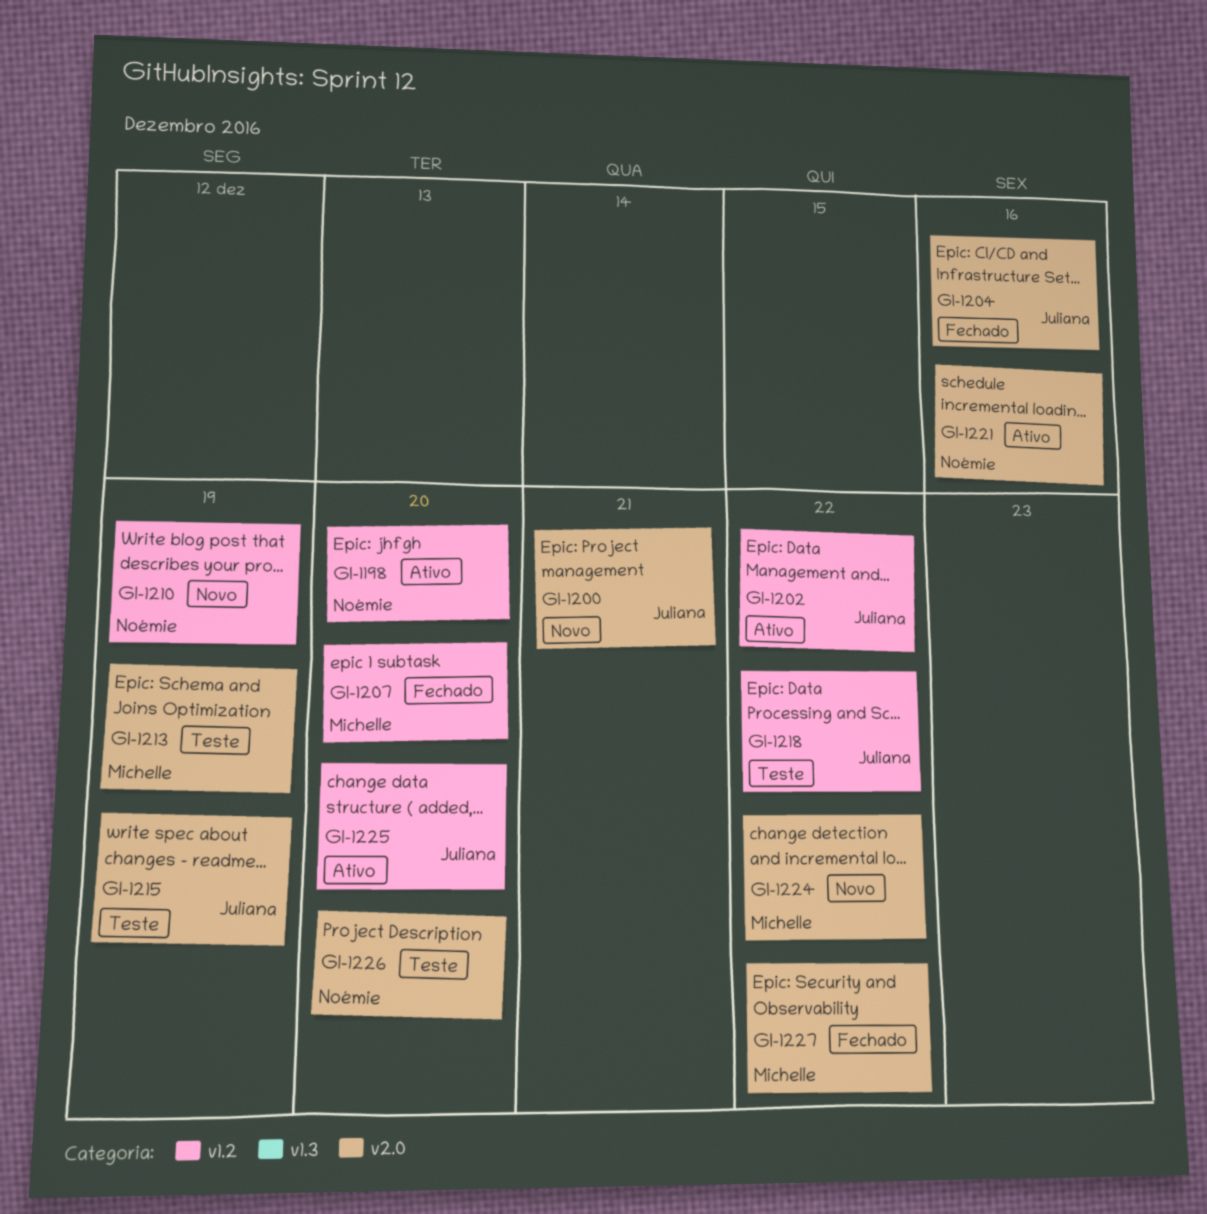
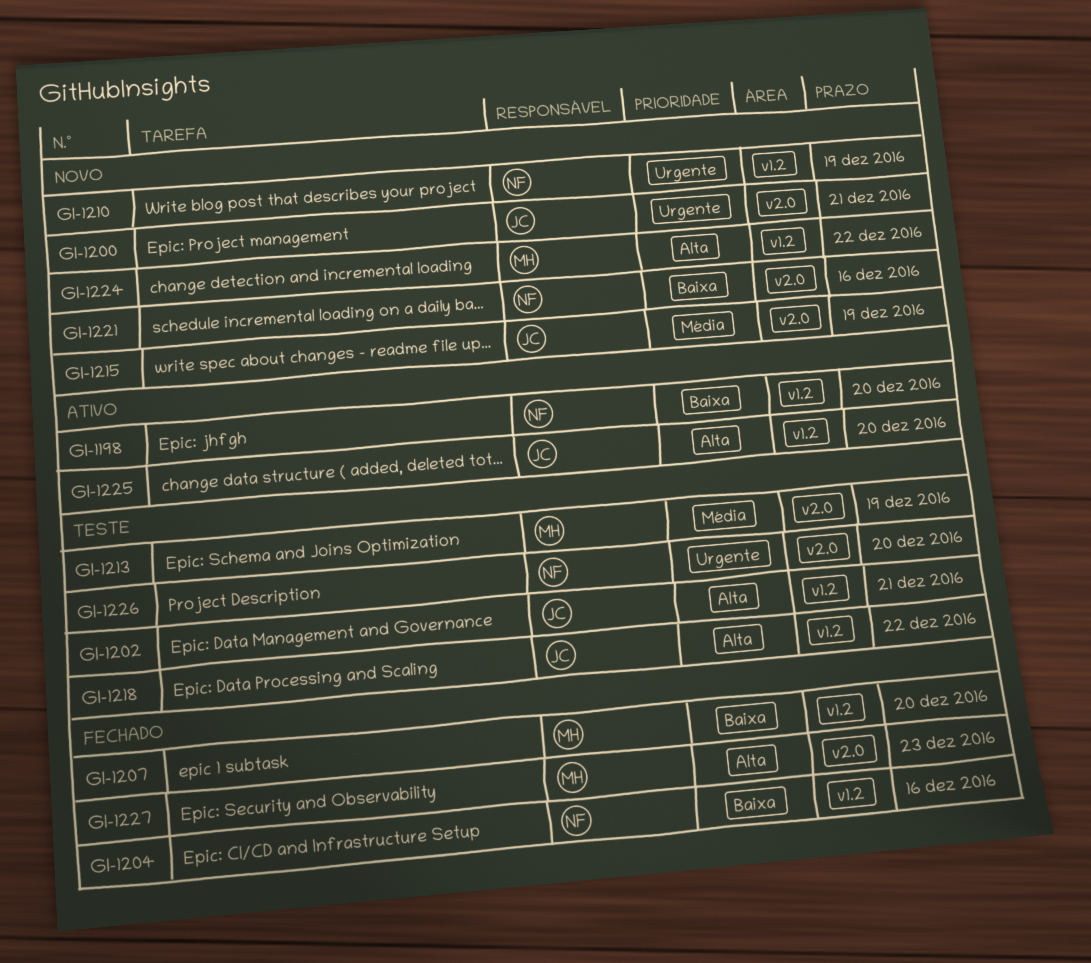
GI-1202, status: Ativo -> Teste
GI-1202, due: Dec 22 -> Dec 21
GI-1204, owner: Juliana -> Noémie
GI-1204, label: v2.0 -> v1.2
GI-1215, status: Teste -> Novo
GI-1221, status: Ativo -> Novo
GI-1224, label: v2.0 -> v1.2
GI-1227, due: Dec 22 -> Dec 23

